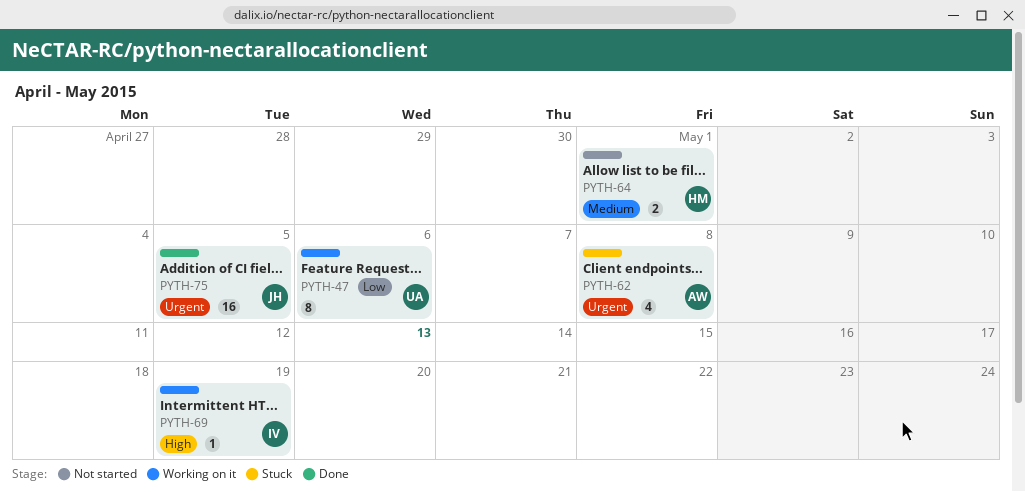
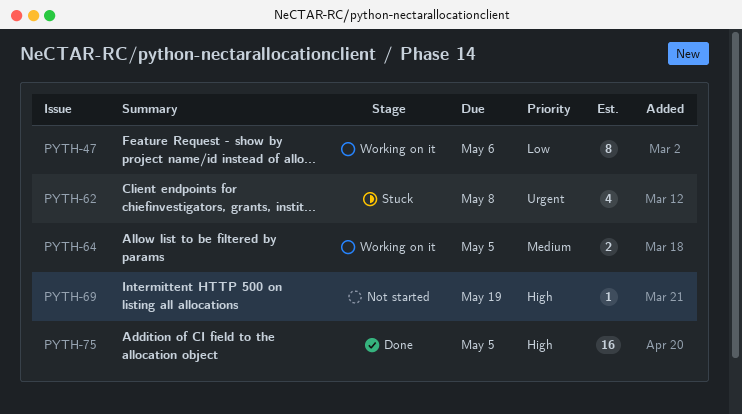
PYTH-64, status: Not started -> Working on it
PYTH-64, due: May 1 -> May 5
PYTH-69, status: Working on it -> Not started
PYTH-75, priority: Urgent -> High

